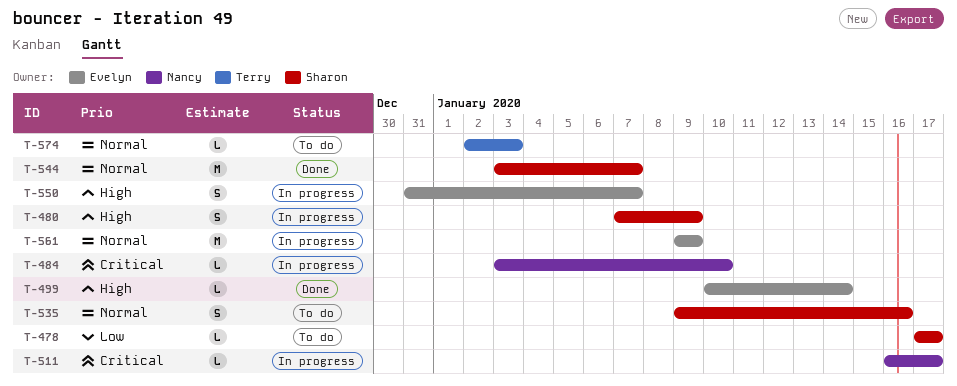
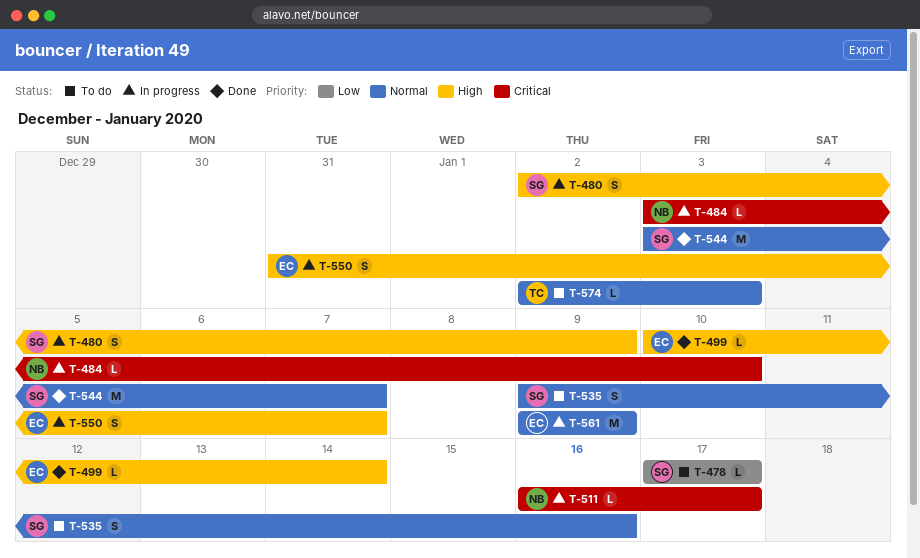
T-480, start: Jan 7 -> Jan 2

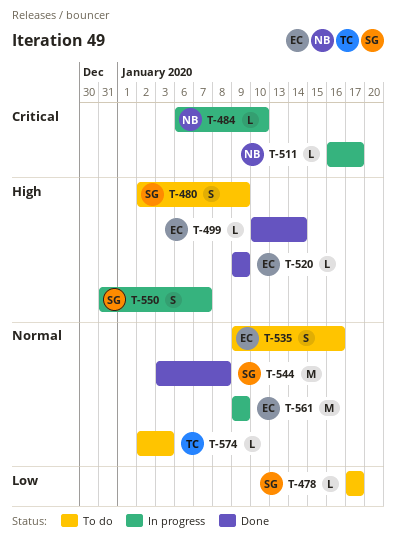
T-480, status: In progress -> To do
T-484, start: Jan 3 -> Jan 6
T-520: none -> present
T-535, owner: SG -> EC
T-544, due: Jan 7 -> Jan 8
T-550, owner: EC -> SG

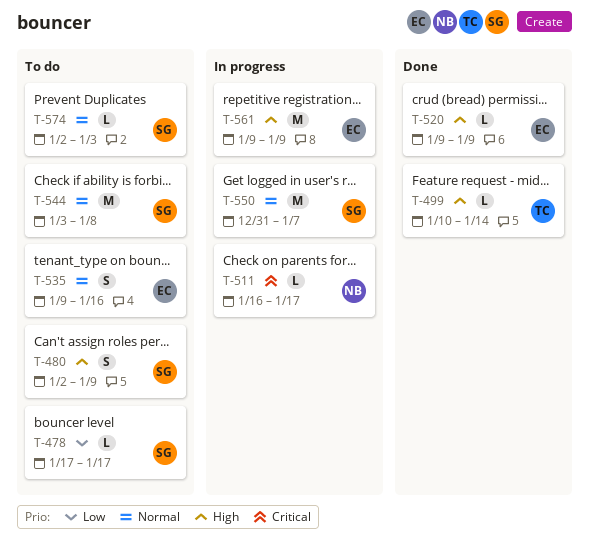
T-484: present -> none
T-499, owner: EC -> TC
T-544, status: Done -> To do
T-550, priority: High -> Normal
T-550, estimate: S -> M
T-561, priority: Normal -> High
T-574, owner: TC -> SG

